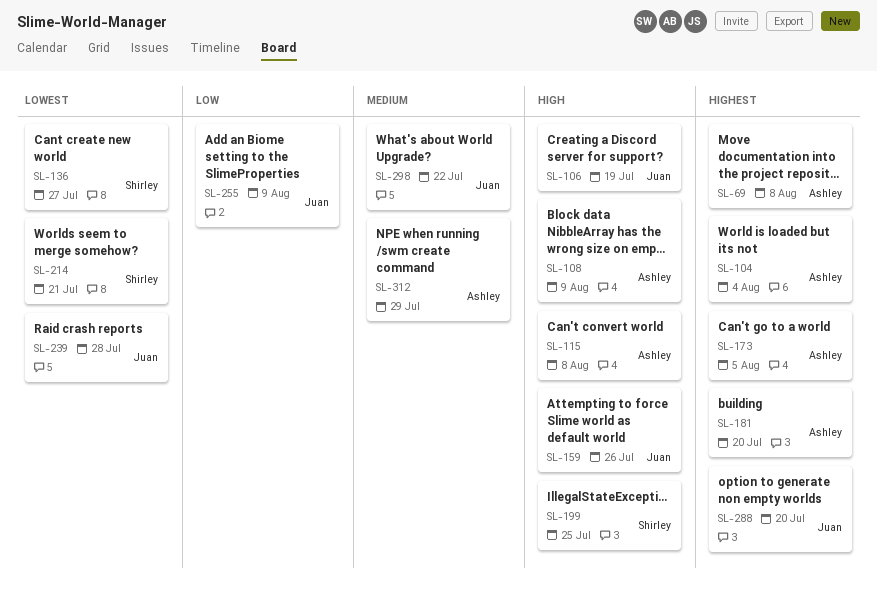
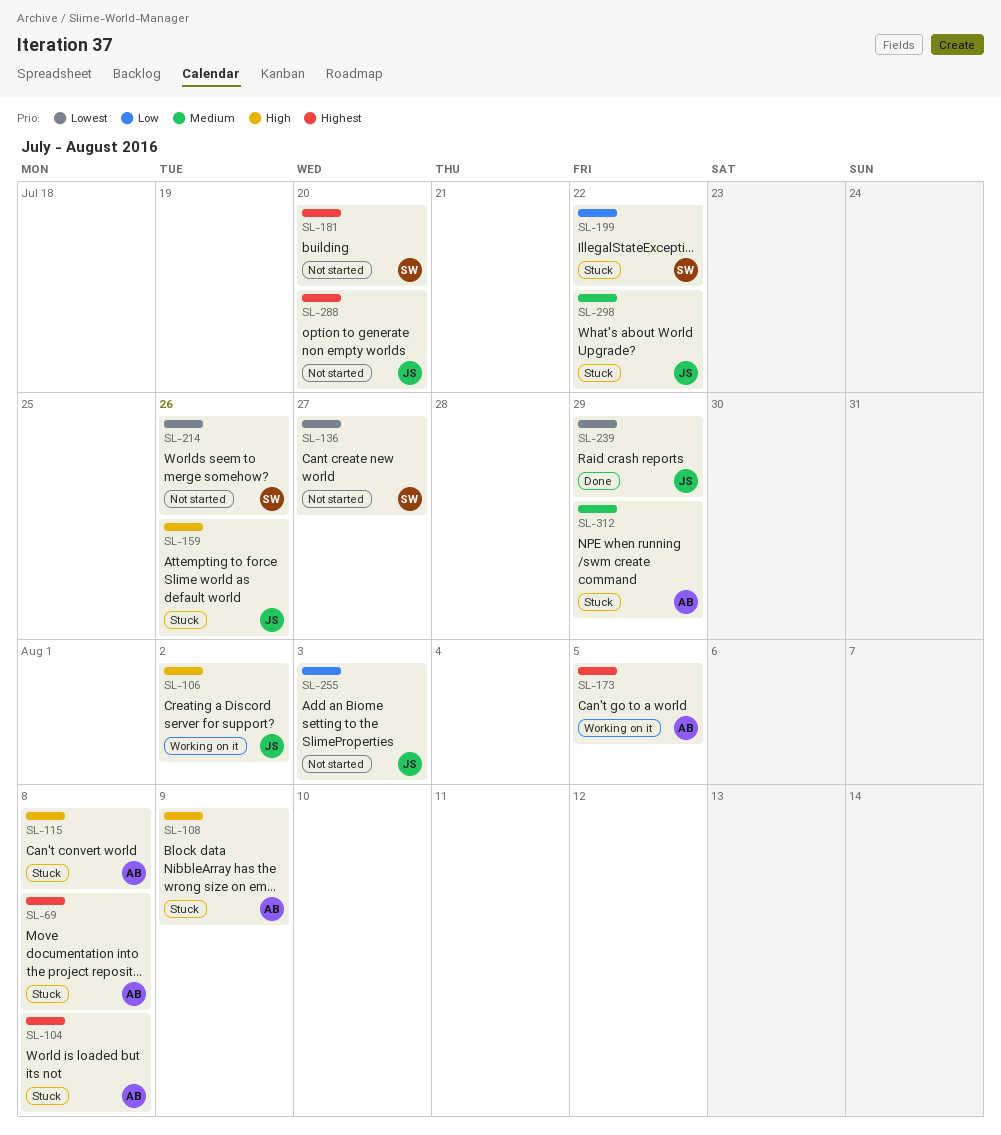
SL-104, due: Aug 4 -> Aug 8
SL-106, due: Jul 19 -> Aug 2
SL-181, owner: Ashley -> Shirley
SL-199, priority: High -> Low
SL-199, due: Jul 25 -> Jul 22
SL-214, due: Jul 21 -> Jul 26
SL-239, due: Jul 28 -> Jul 29
SL-255, due: Aug 9 -> Aug 3

